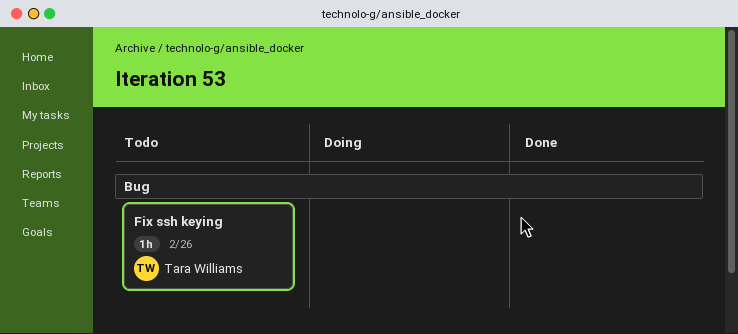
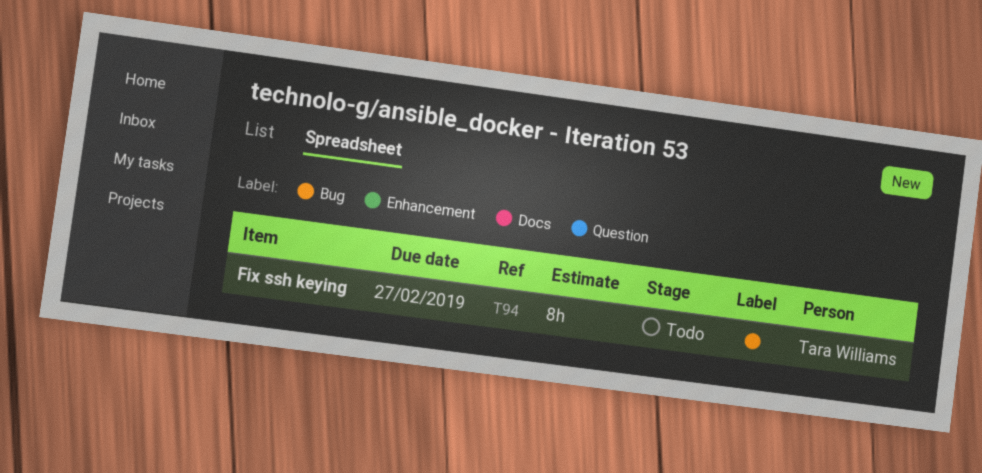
Fix ssh keying, estimate: 1h -> 8h
Fix ssh keying, due: Feb 26 -> Feb 27

